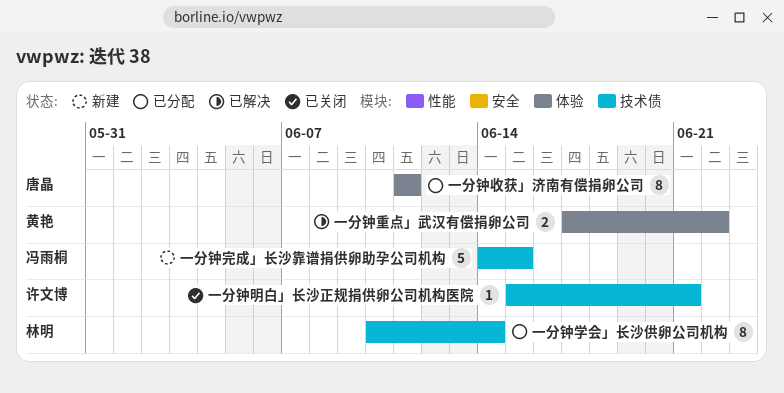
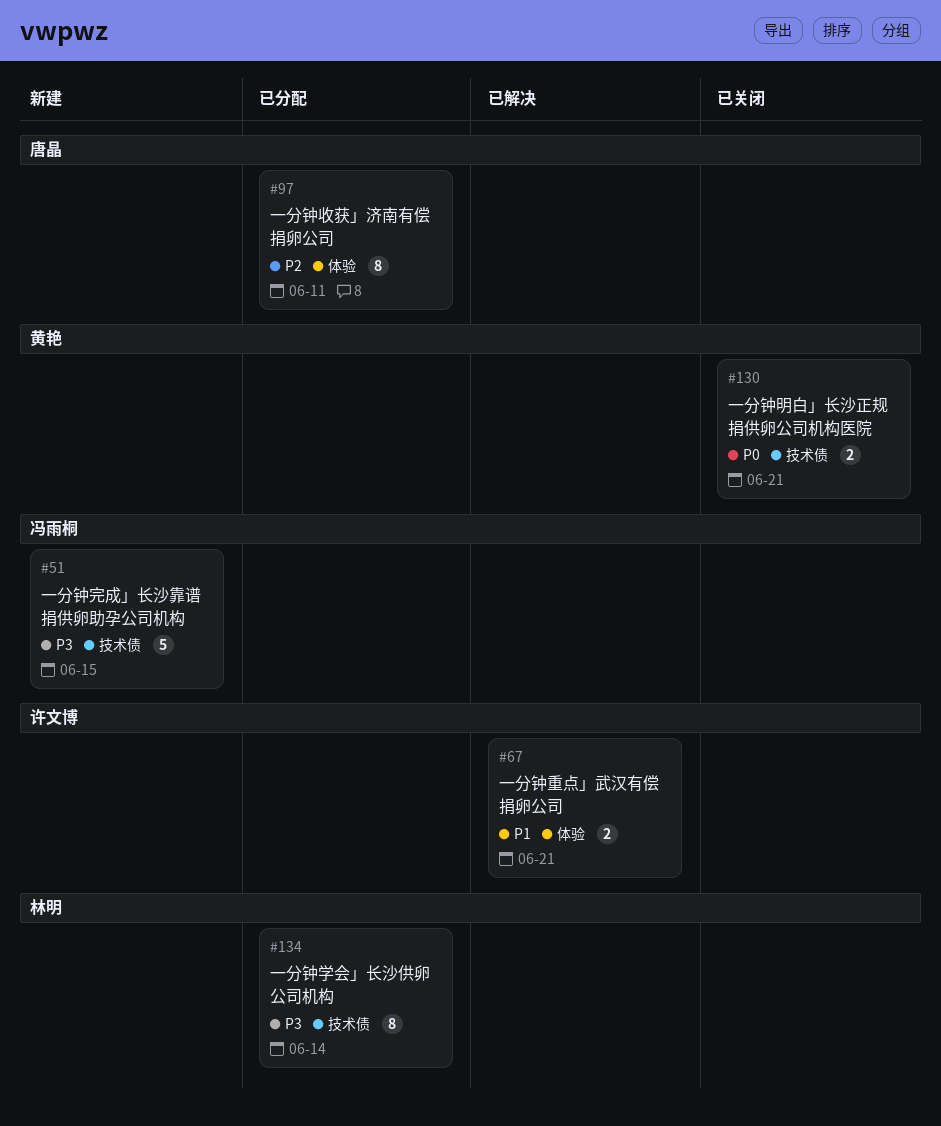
一分钟明白」长沙正规捐供卵公司机构医院, owner: 许文博 -> 黄艳
一分钟明白」长沙正规捐供卵公司机构医院, estimate: 1 -> 2
一分钟重点」武汉有偿捐卵公司, owner: 黄艳 -> 许文博
一分钟重点」武汉有偿捐卵公司, due: Jun 22 -> Jun 21

